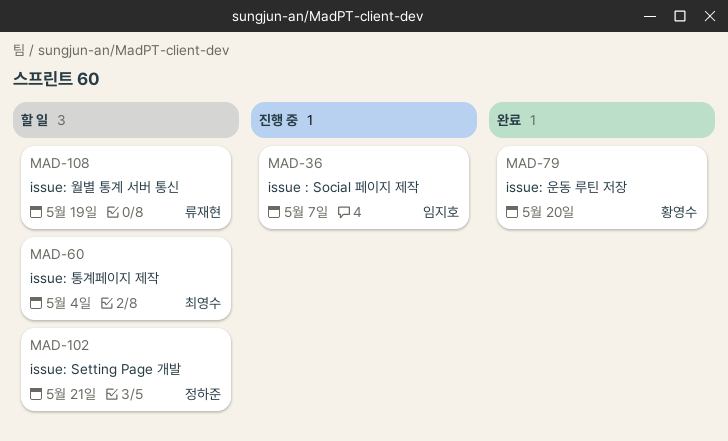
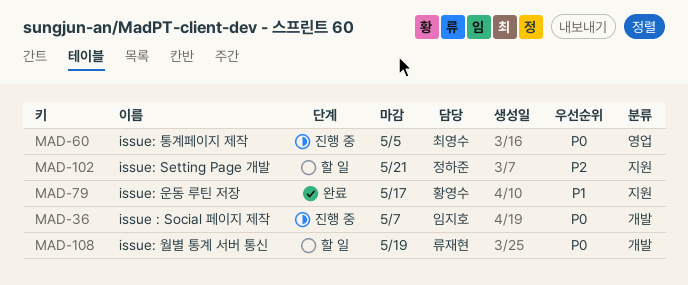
MAD-60, status: 할 일 -> 진행 중
MAD-60, due: May 4 -> May 5
MAD-79, due: May 20 -> May 17

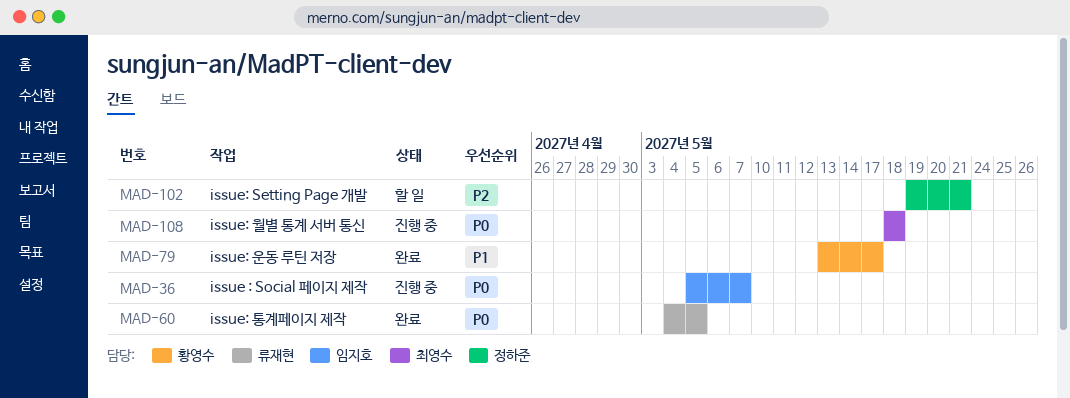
MAD-60, status: 진행 중 -> 완료
MAD-60, owner: 최영수 -> 류재현
MAD-108, status: 할 일 -> 진행 중
MAD-108, owner: 류재현 -> 최영수
MAD-108, due: May 19 -> May 18

